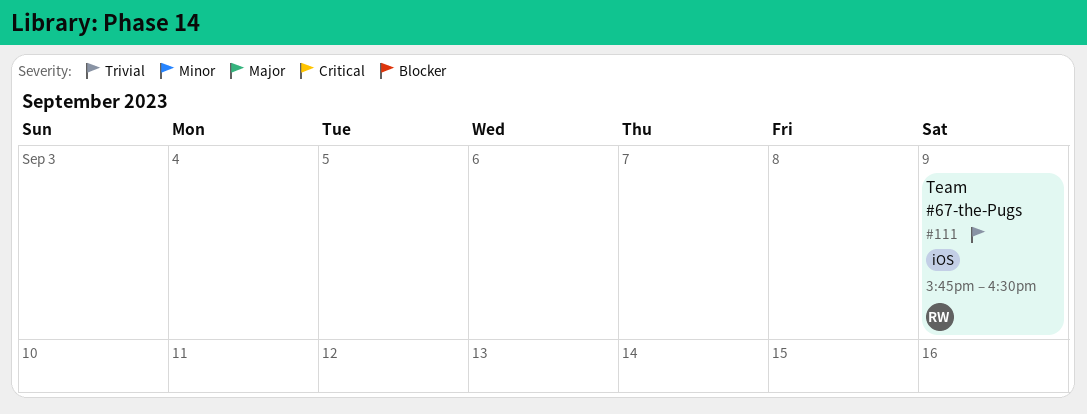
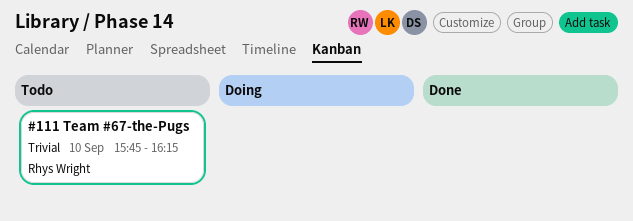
#111, day: Sep 9 -> Sep 10
#111, ends: 16:30 -> 16:15

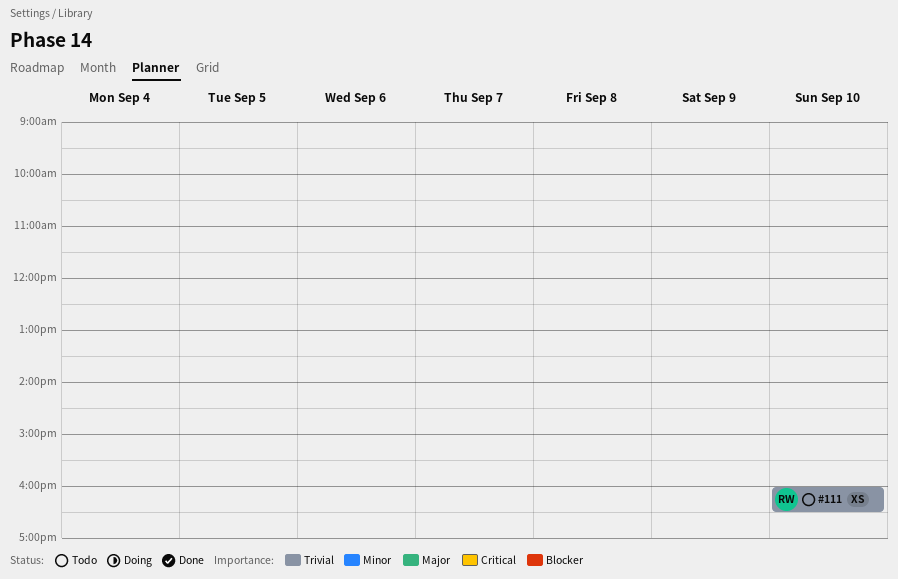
#111, begins: 15:45 -> 16:00
#111, ends: 16:15 -> 16:30

